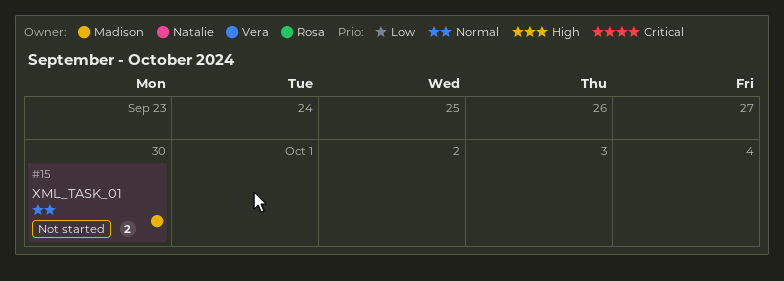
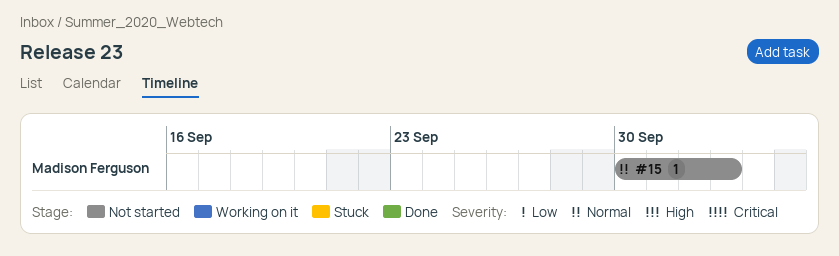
#15, estimate: 2 -> 1
#15, due: Sep 30 -> Oct 3

